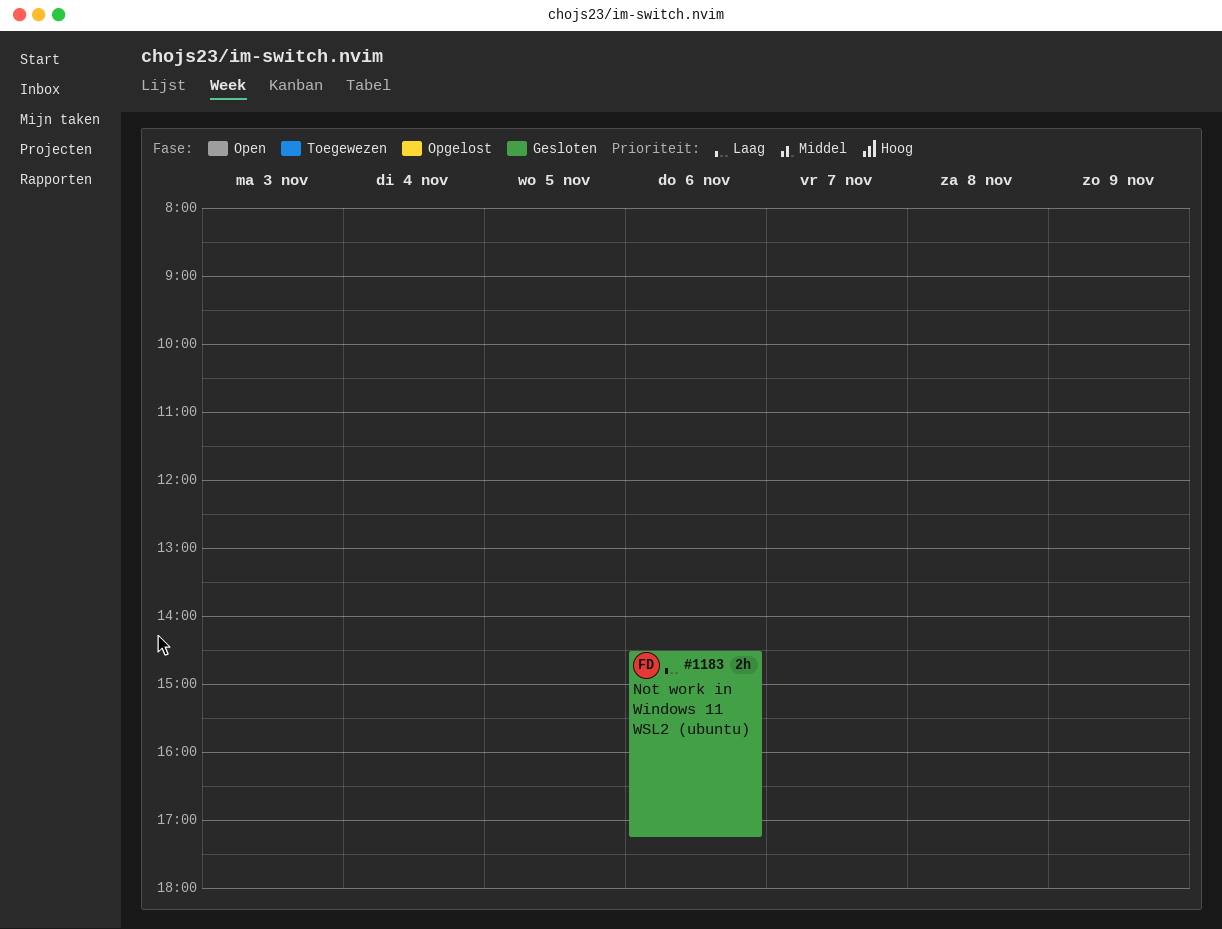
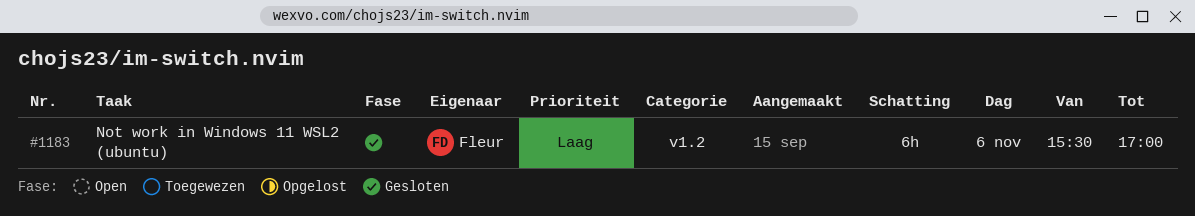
#1183, estimate: 2h -> 6h
#1183, begins: 14:30 -> 15:30
#1183, ends: 17:15 -> 17:00

